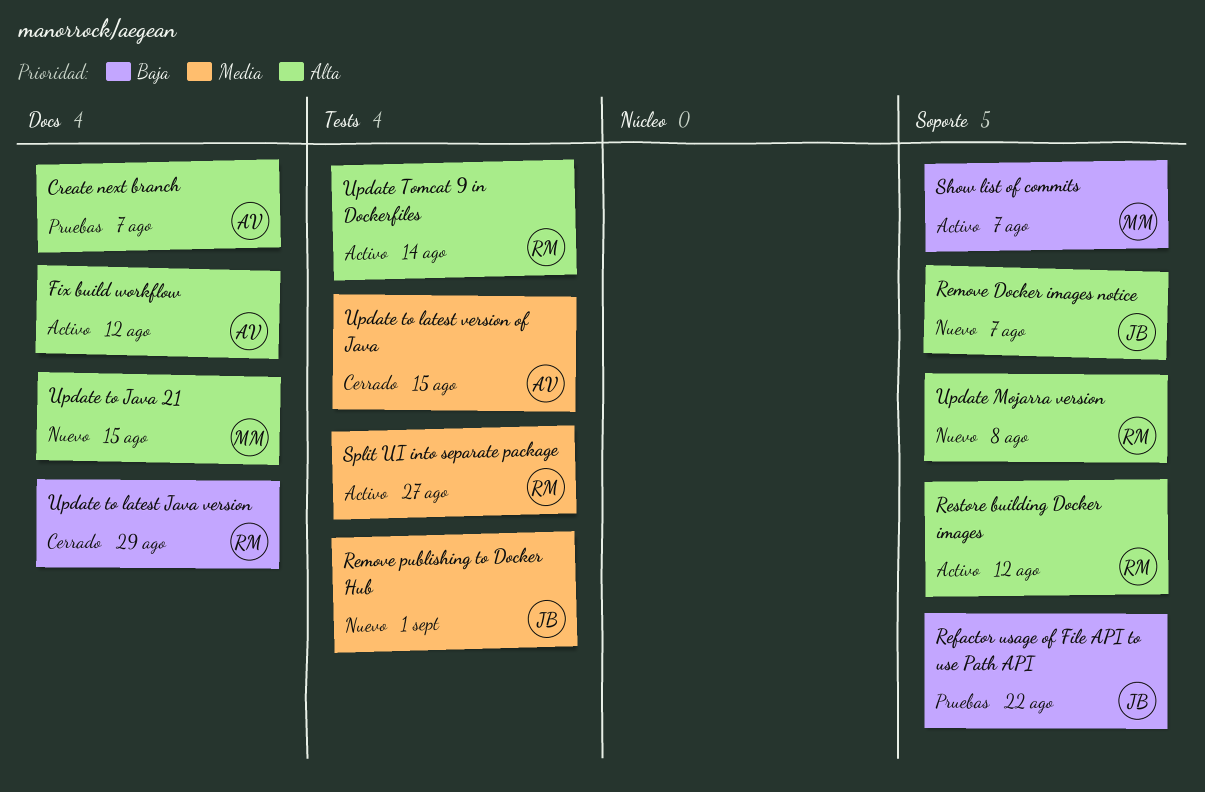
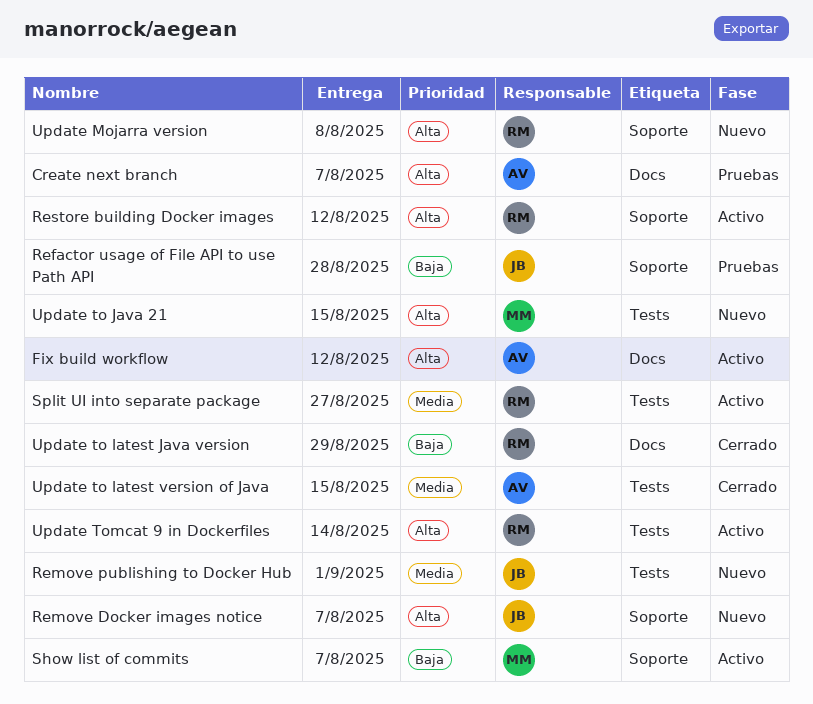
Refactor usage of File API to use Path API, due: Aug 22 -> Aug 28
Update to Java 21, label: Docs -> Tests

